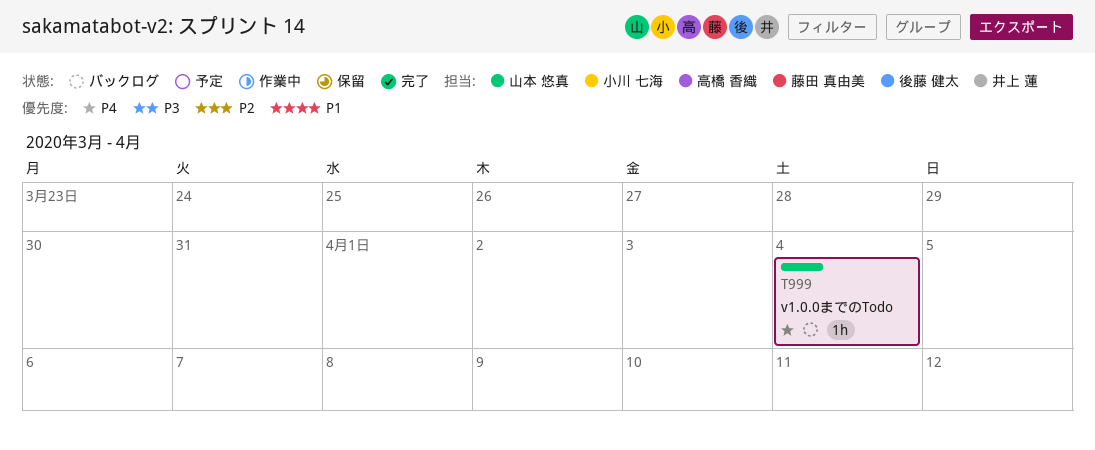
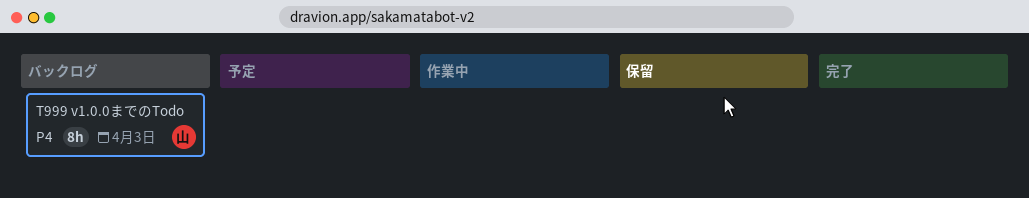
T999, estimate: 1h -> 8h
T999, due: Apr 4 -> Apr 3

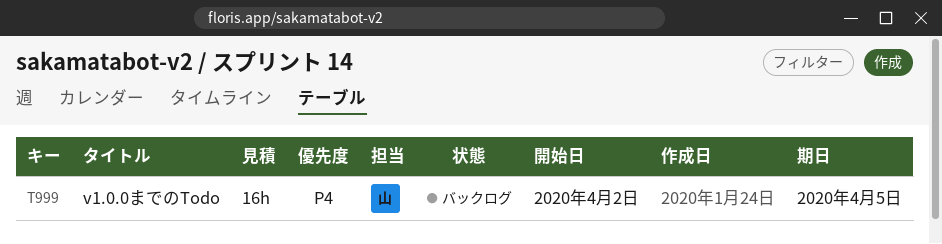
T999, estimate: 8h -> 16h
T999, due: Apr 3 -> Apr 5

